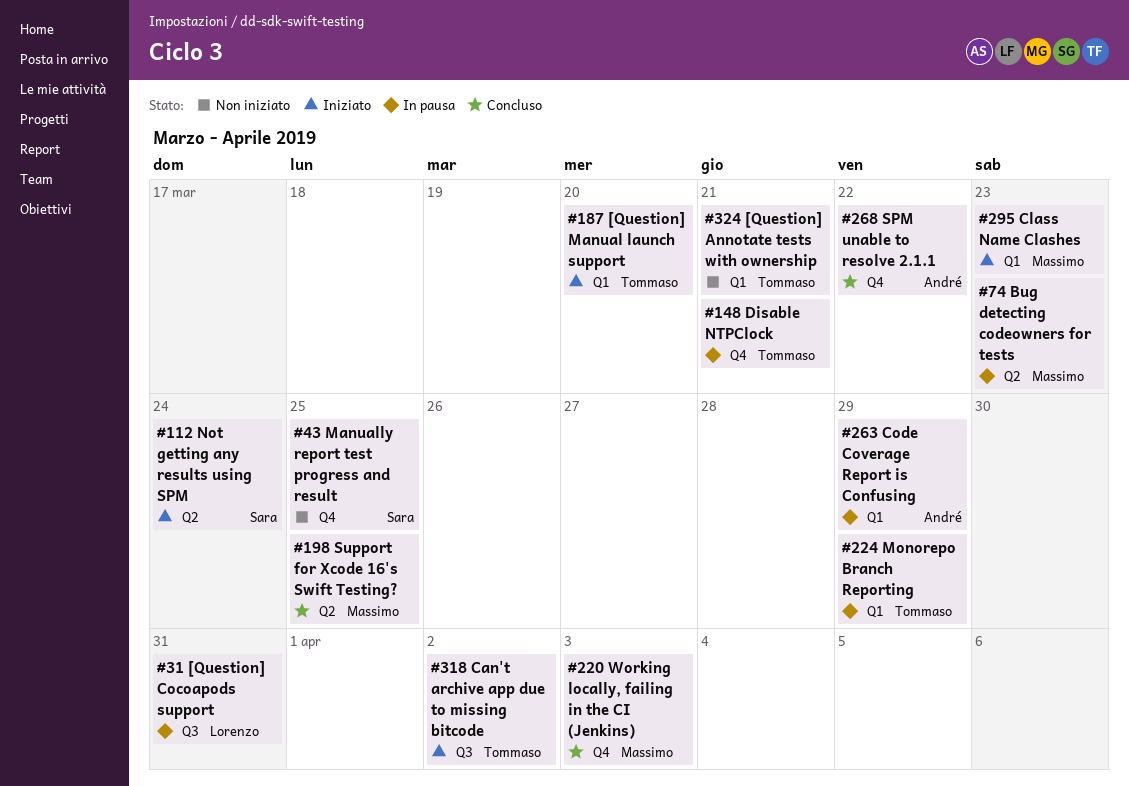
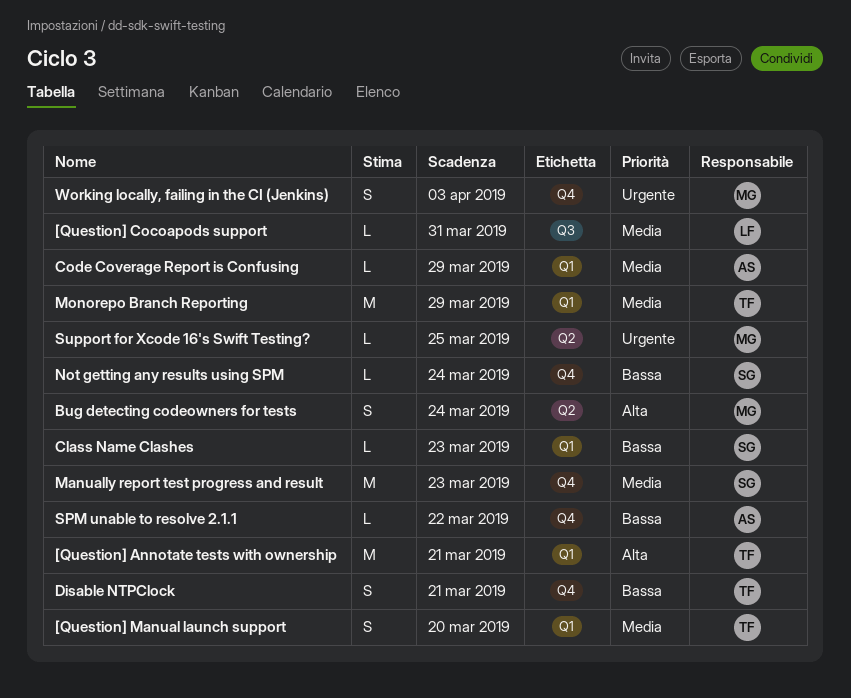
Bug detecting codeowners for tests, due: Mar 23 -> Mar 24
Can't archive app due to missing bitcode: present -> none
Class Name Clashes, owner: Massimo -> Sara
Manually report test progress and result, due: Mar 25 -> Mar 23
Not getting any results using SPM, label: Q2 -> Q4

